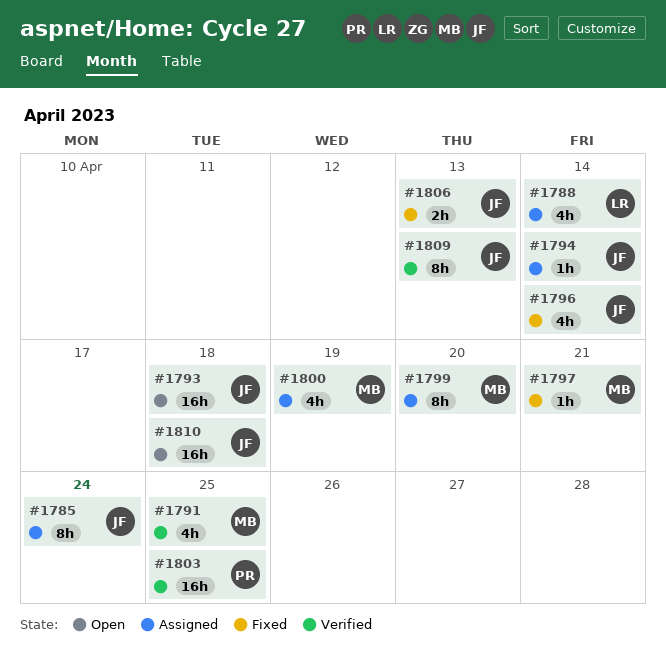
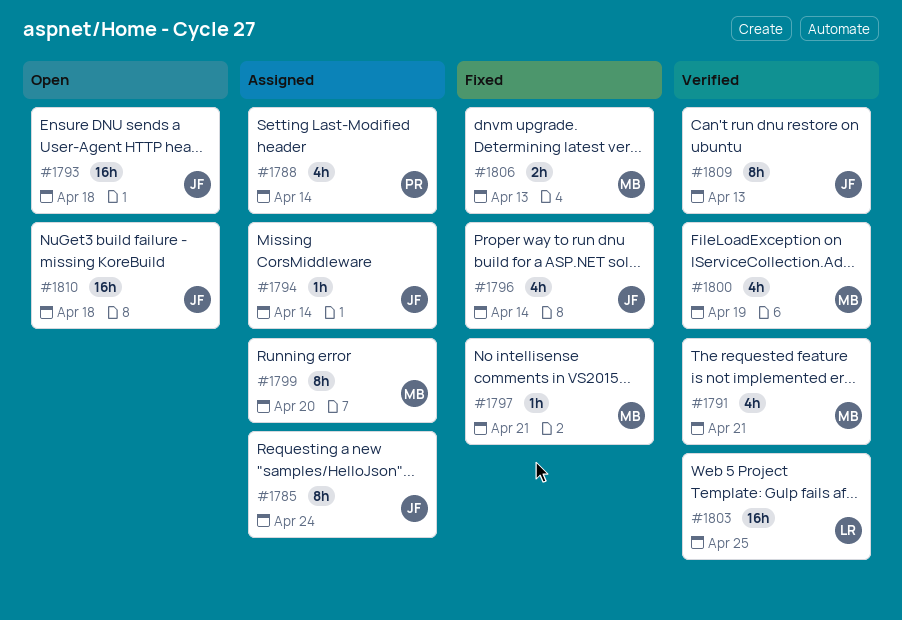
#1788, owner: LR -> PR
#1791, due: Apr 25 -> Apr 21
#1800, status: Assigned -> Verified
#1803, owner: PR -> LR
#1806, owner: JF -> MB

